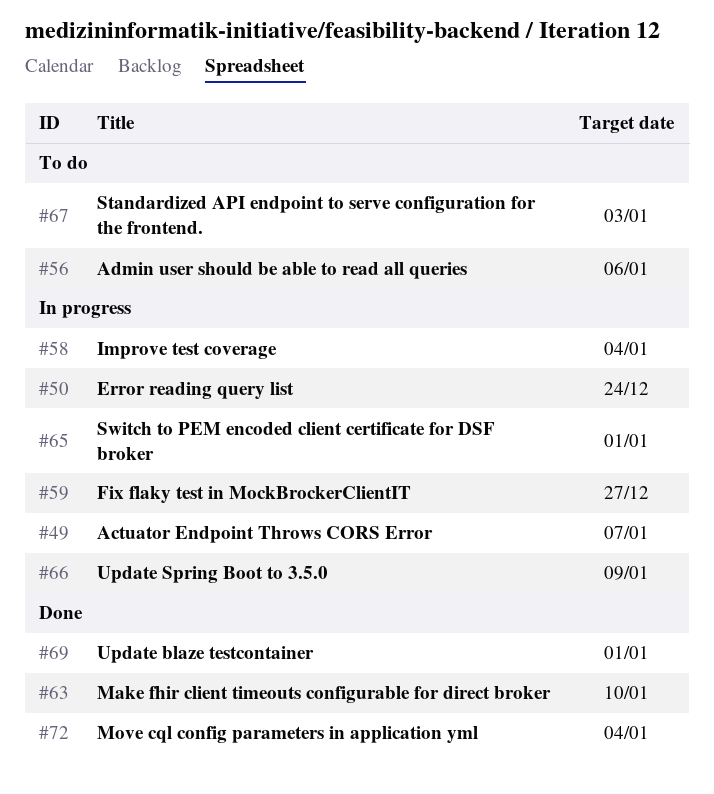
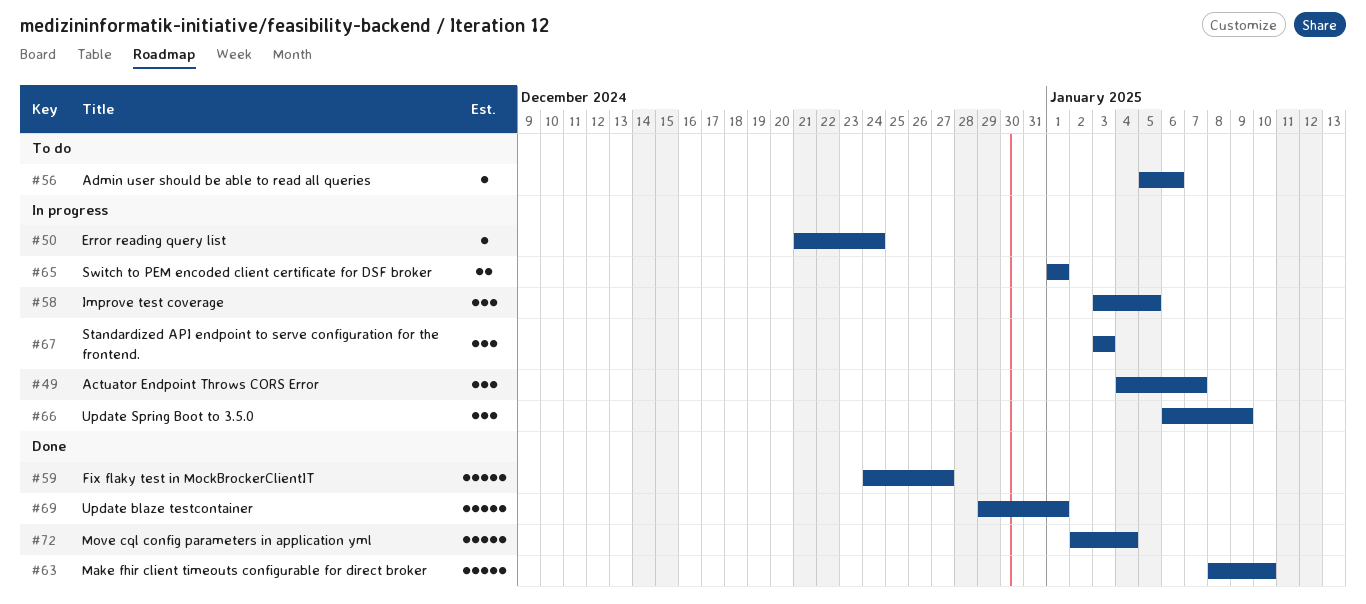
#58, due: Jan 4 -> Jan 5
#59, status: In progress -> Done
#67, status: To do -> In progress

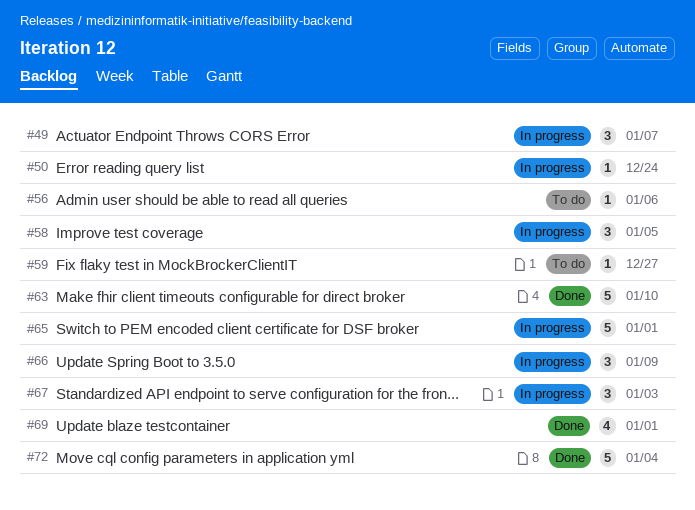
#59, status: Done -> To do
#59, estimate: 5 -> 1
#65, estimate: 2 -> 5
#69, estimate: 5 -> 4

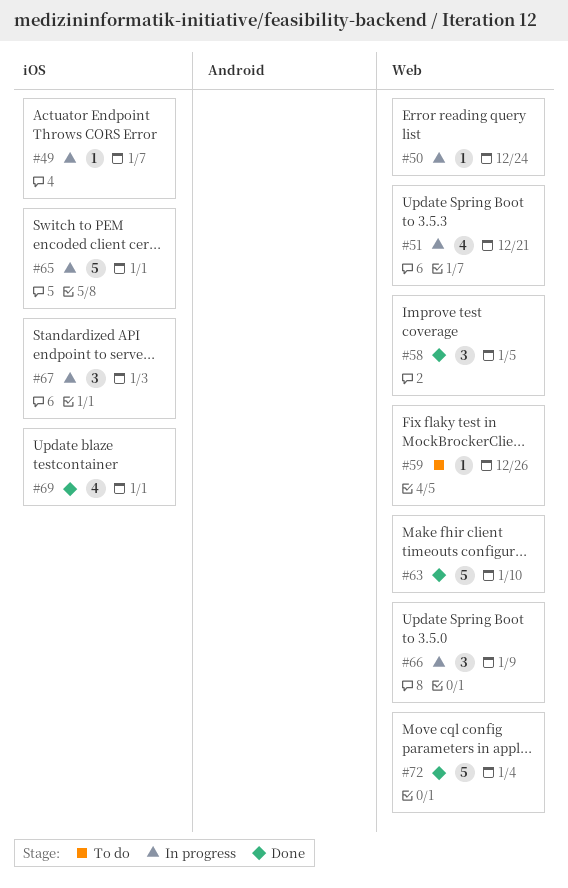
#49, estimate: 3 -> 1
#51: none -> present
#56: present -> none
#58, status: In progress -> Done
#59, due: Dec 27 -> Dec 26

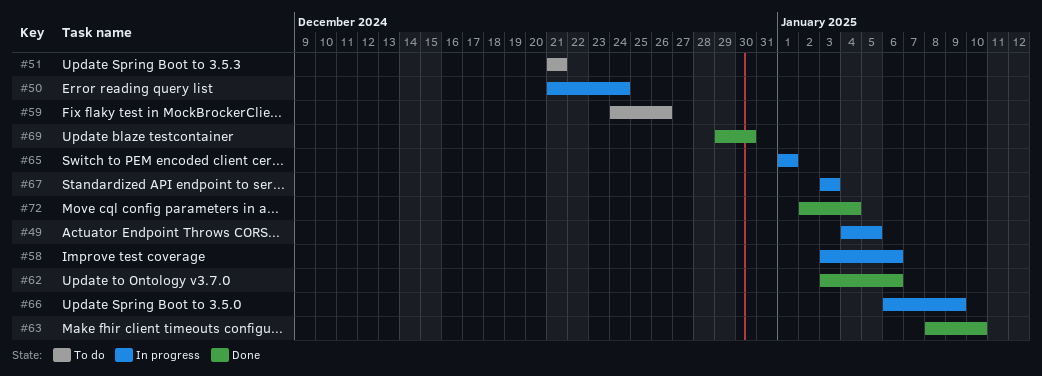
#49, due: Jan 7 -> Jan 5
#51, status: In progress -> To do
#58, status: Done -> In progress
#58, due: Jan 5 -> Jan 6
#62: none -> present
#69, due: Jan 1 -> Dec 30

